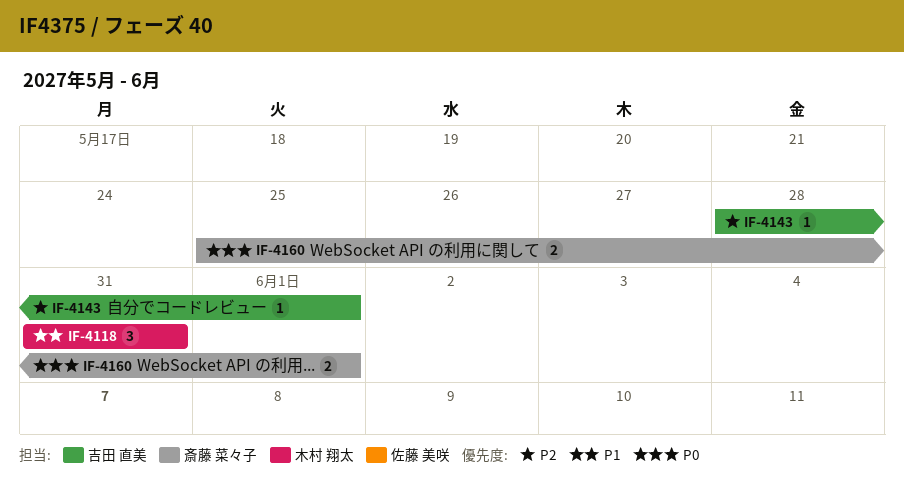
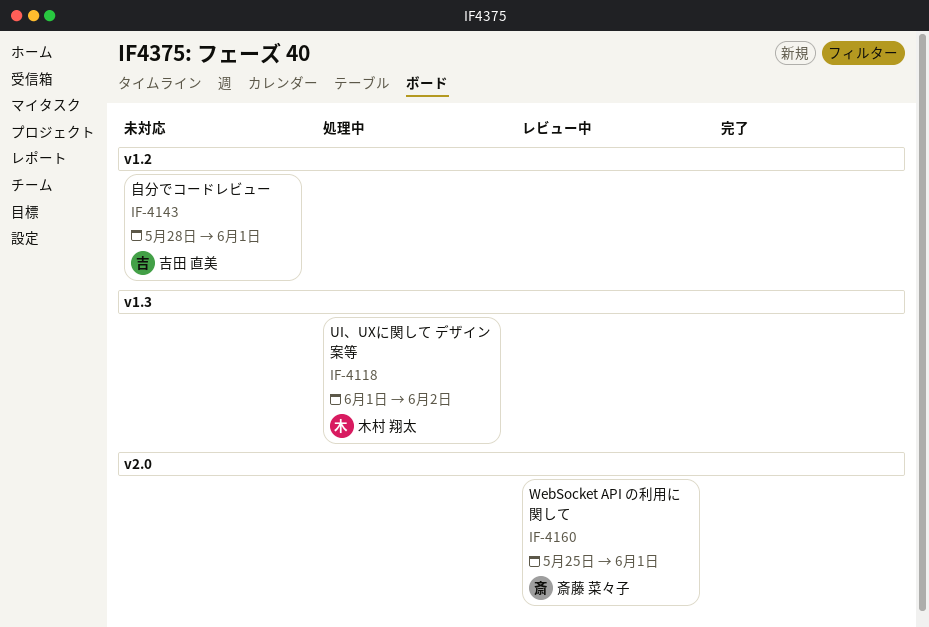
IF-4118, start: May 31 -> Jun 1
IF-4118, due: May 31 -> Jun 2

